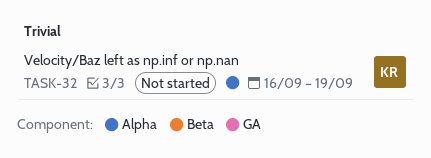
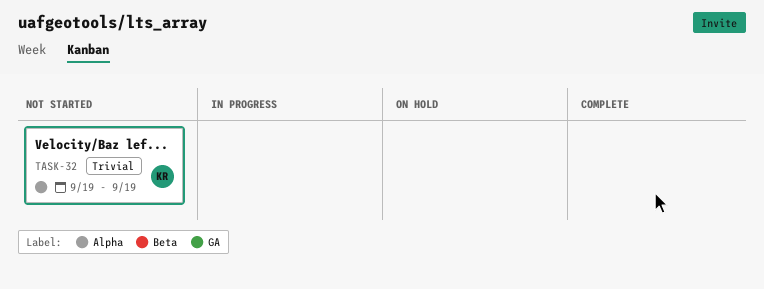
TASK-32, start: Sep 16 -> Sep 19

